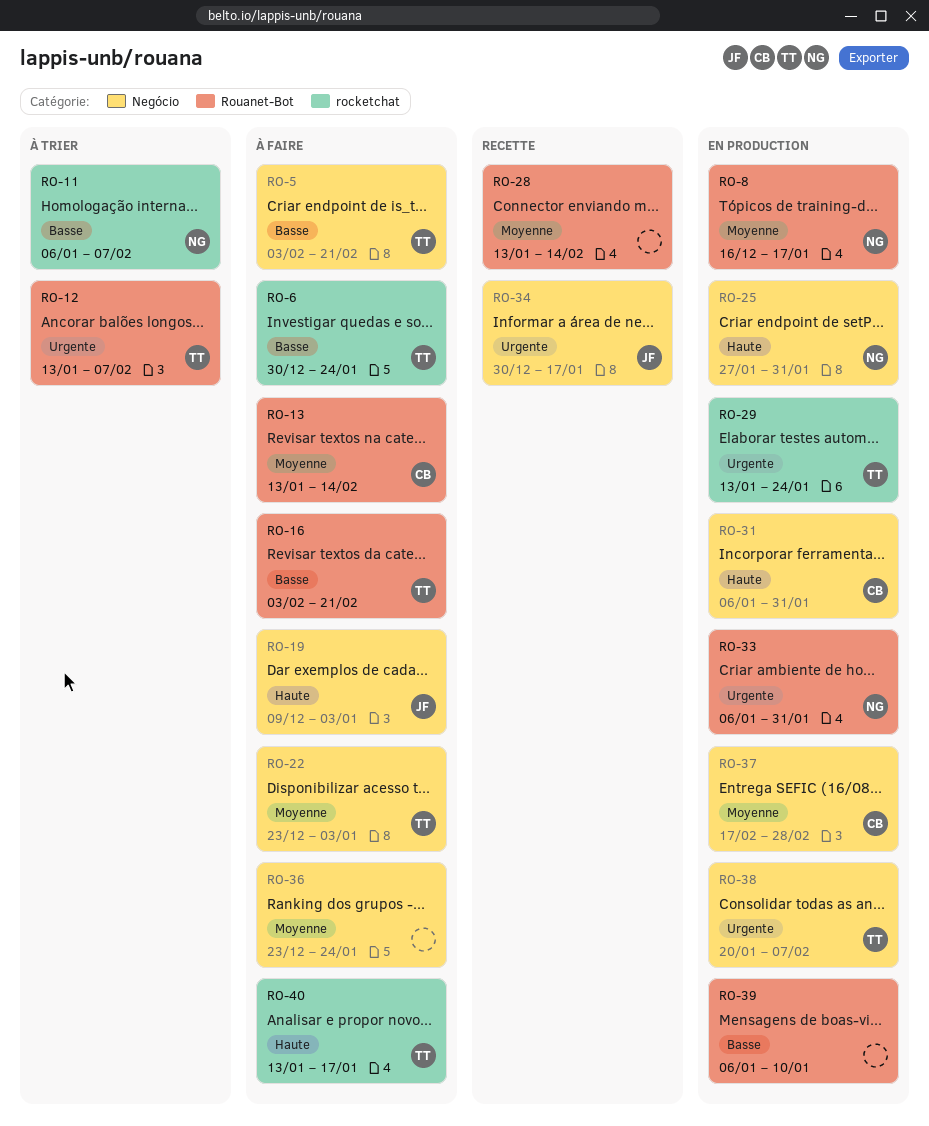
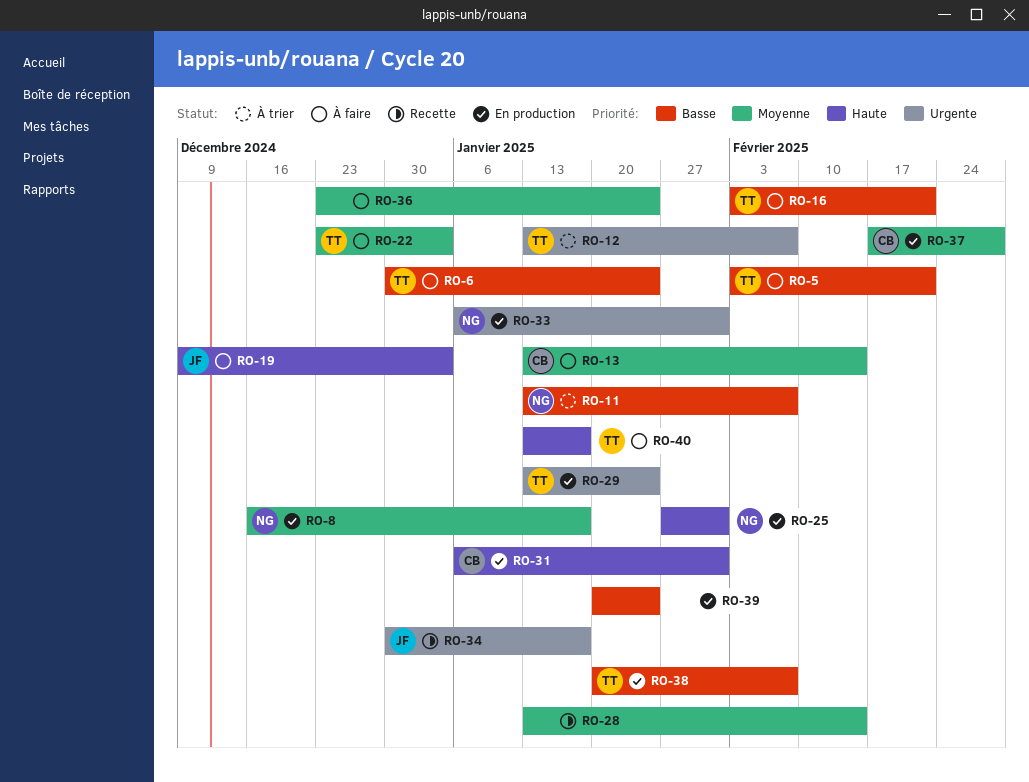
RO-11, start: Jan 6 -> Jan 13
RO-38, priority: Urgente -> Basse
RO-39, start: Jan 6 -> Jan 20
RO-39, due: Jan 10 -> Jan 24

